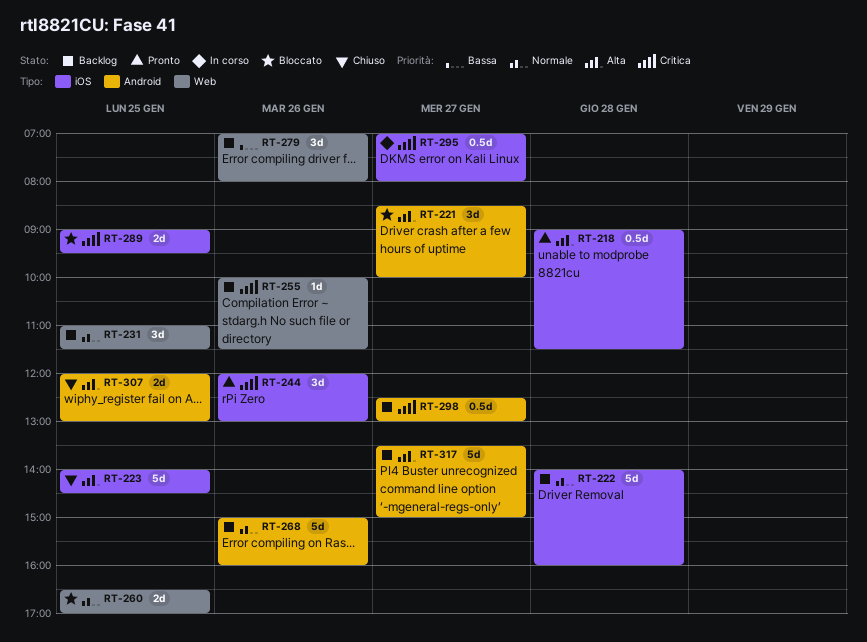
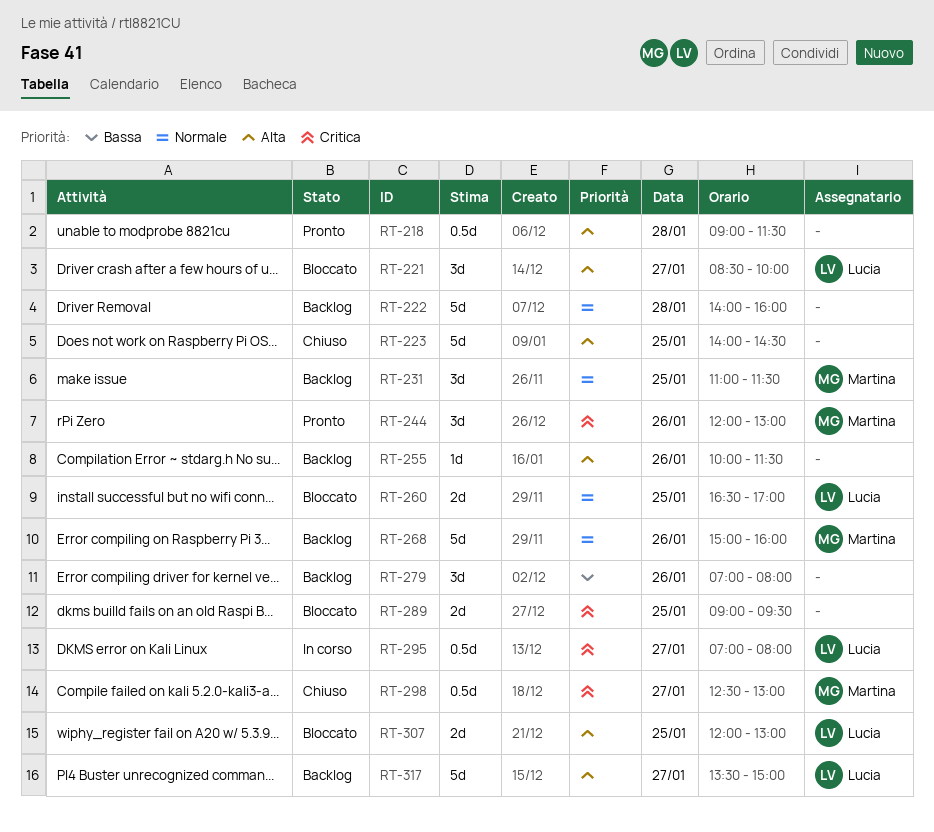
RT-255, priority: Critica -> Alta
RT-298, status: Backlog -> Chiuso
RT-307, status: Chiuso -> Bloccato

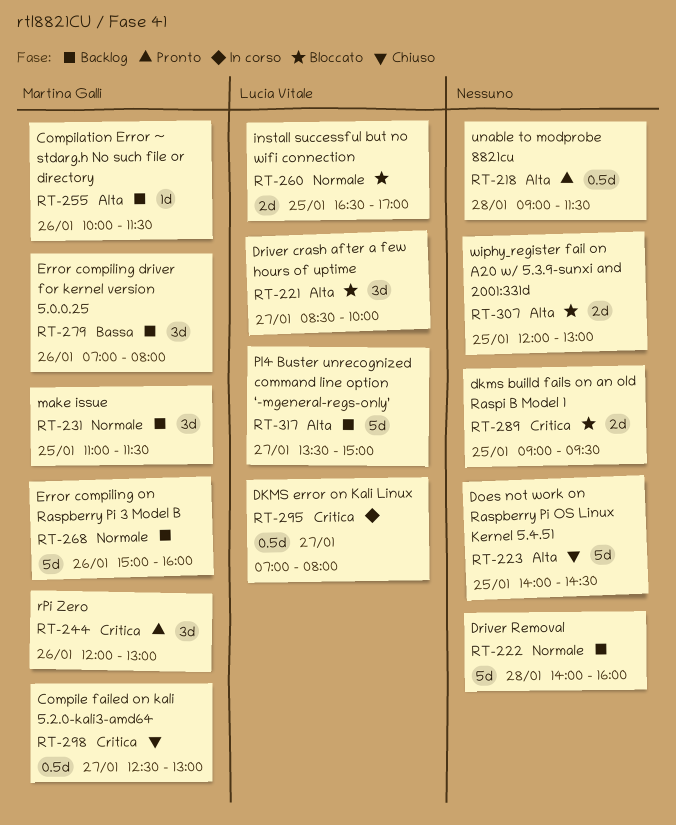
RT-255, owner: none -> Martina Galli
RT-279, owner: none -> Martina Galli
RT-307, owner: Lucia Vitale -> none

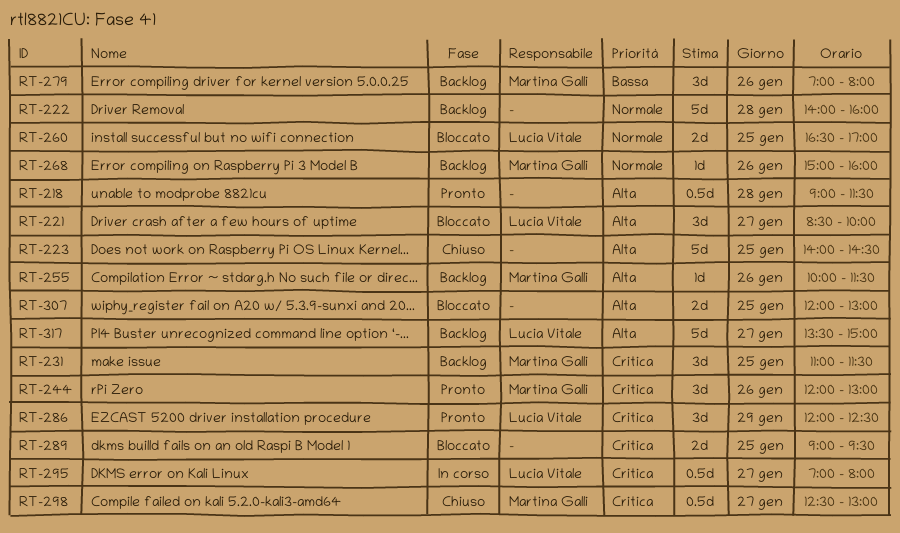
RT-231, priority: Normale -> Critica
RT-268, estimate: 5d -> 1d
RT-286: none -> present

